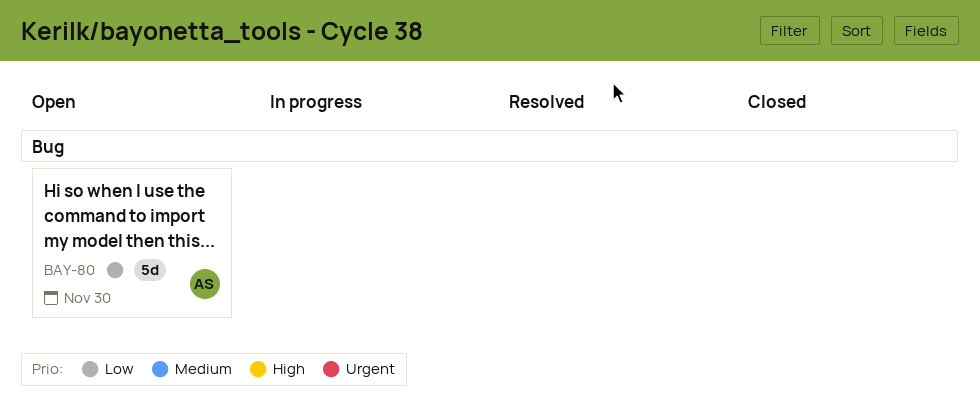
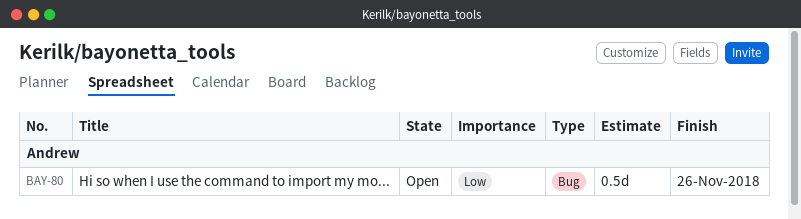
BAY-80, estimate: 5d -> 0.5d
BAY-80, due: Nov 30 -> Nov 26

